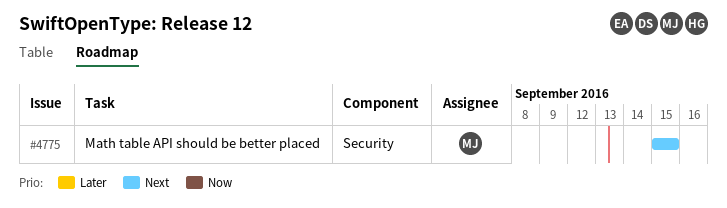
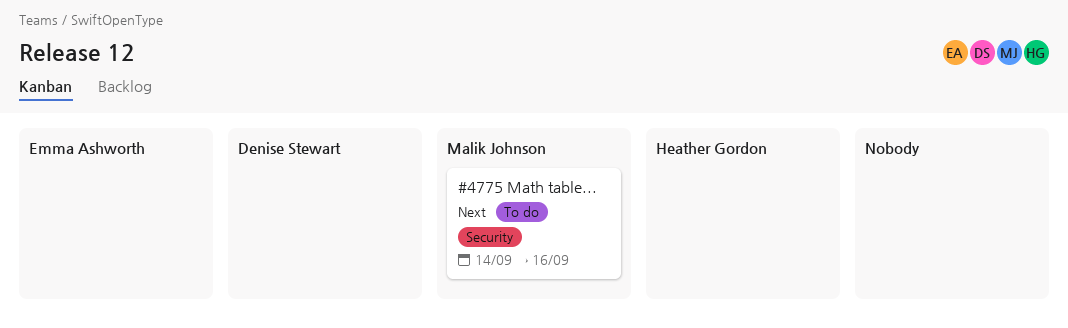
#4775, start: Sep 15 -> Sep 14
#4775, due: Sep 15 -> Sep 16

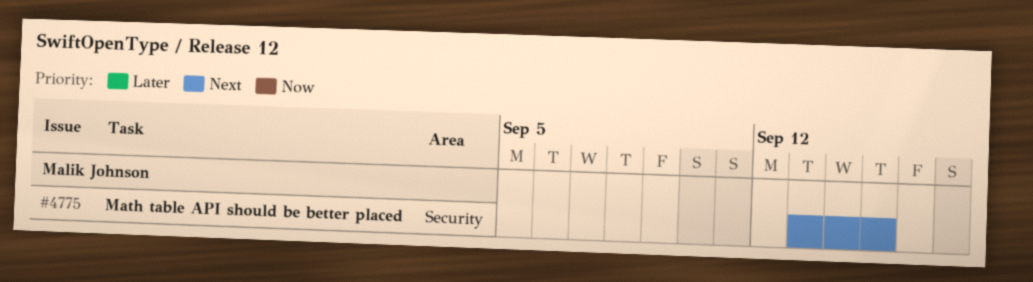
#4775, start: Sep 14 -> Sep 13
#4775, due: Sep 16 -> Sep 15

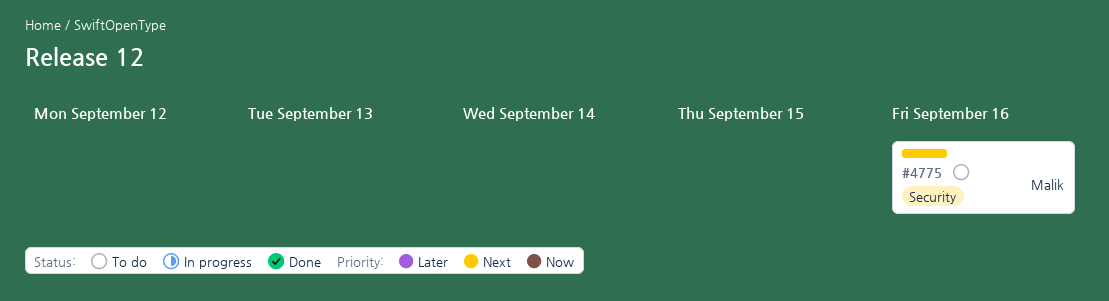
#4775, due: Sep 15 -> Sep 16

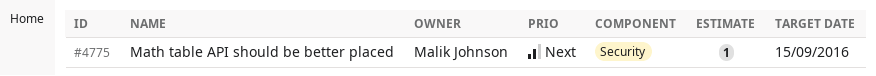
#4775, due: Sep 16 -> Sep 15

